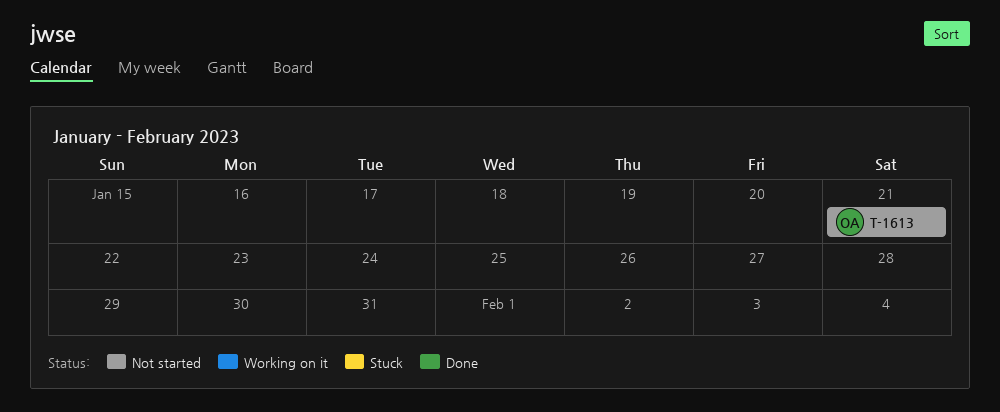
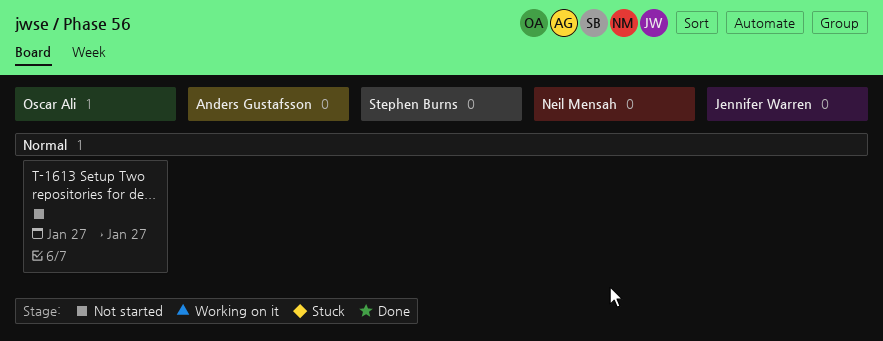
T-1613, start: Jan 21 -> Jan 27
T-1613, due: Jan 21 -> Jan 27

